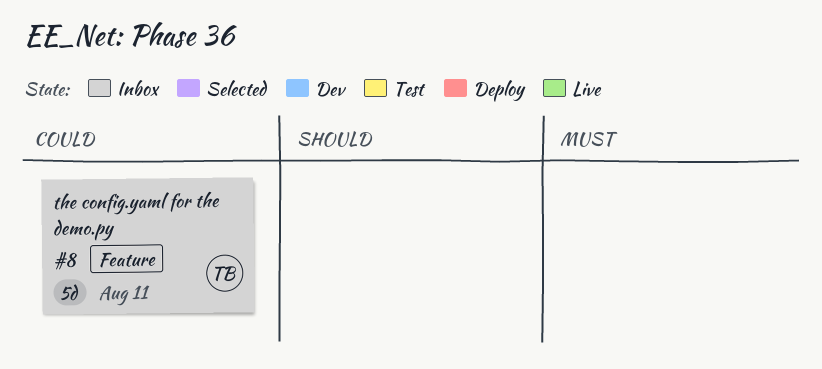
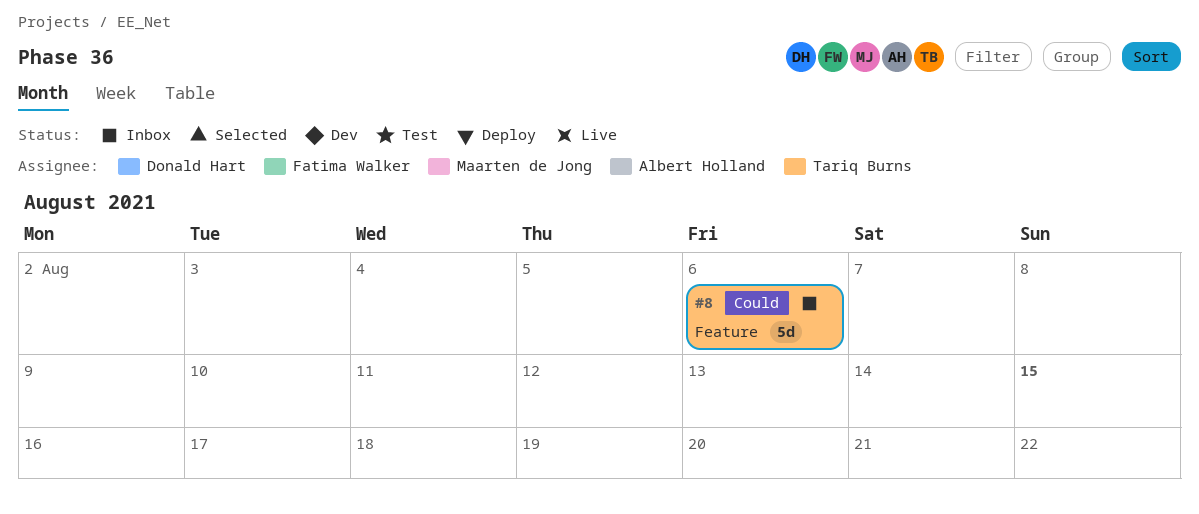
#8, due: Aug 11 -> Aug 6

